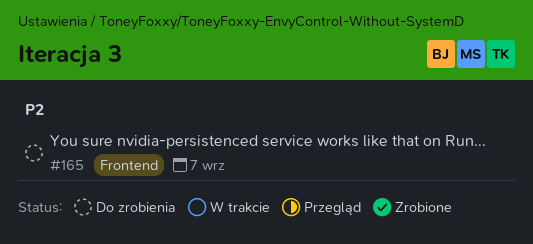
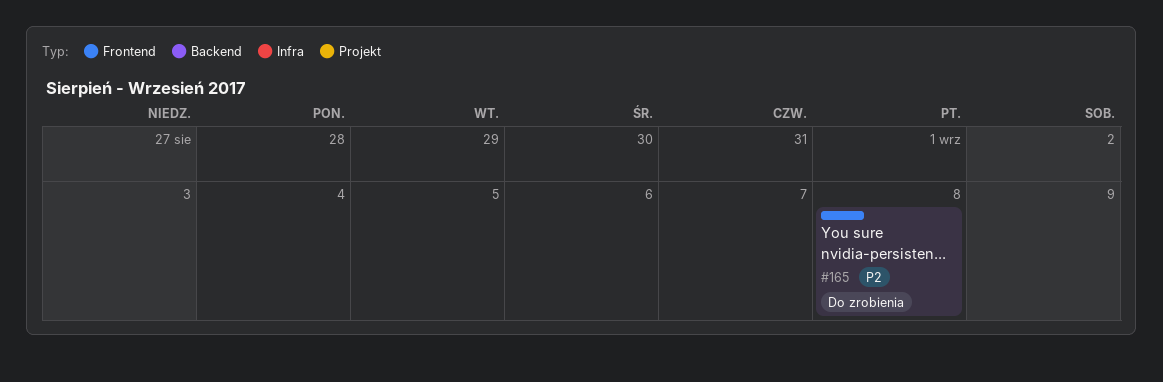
#165, due: Sep 7 -> Sep 8

